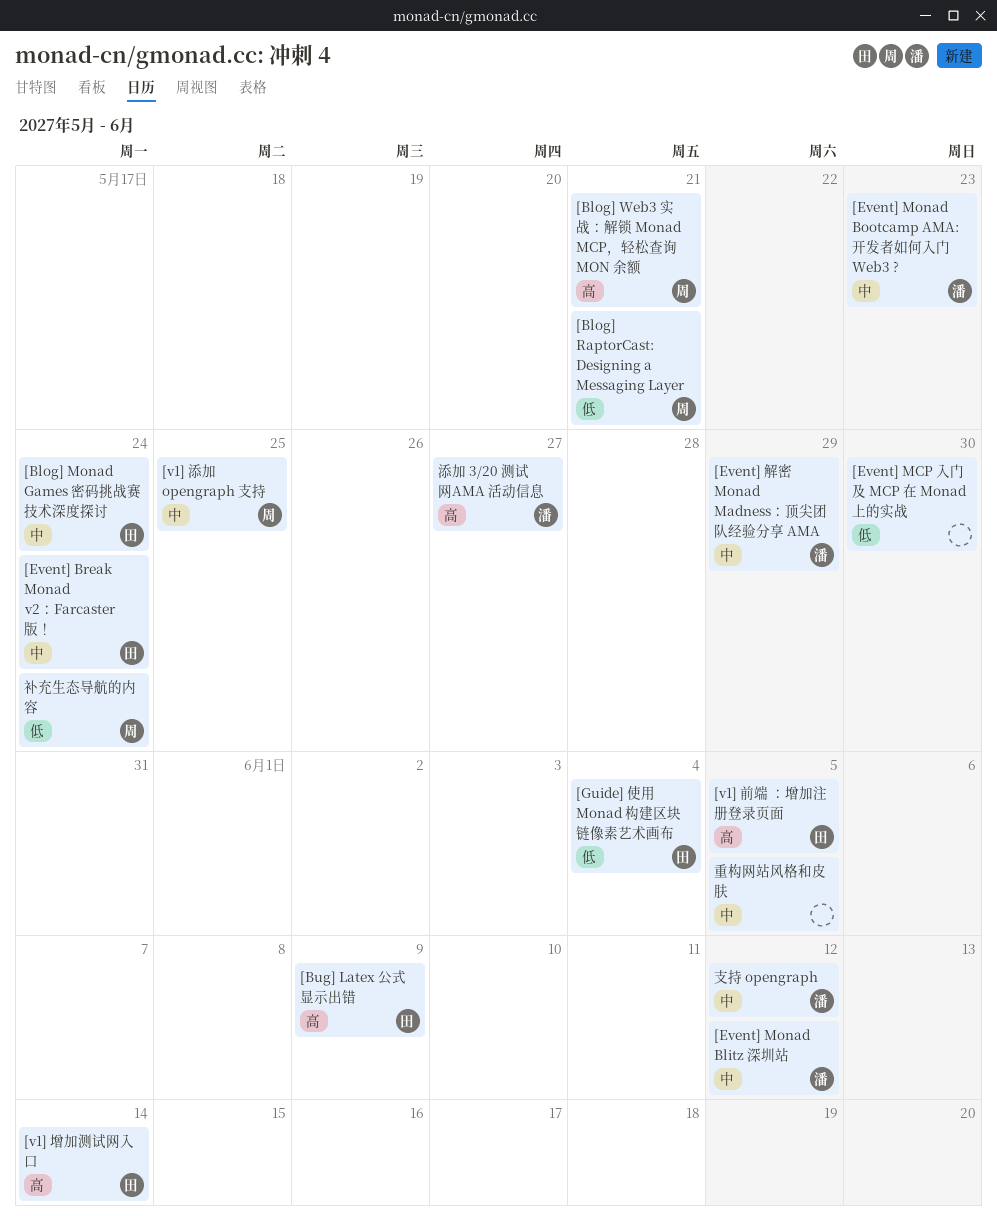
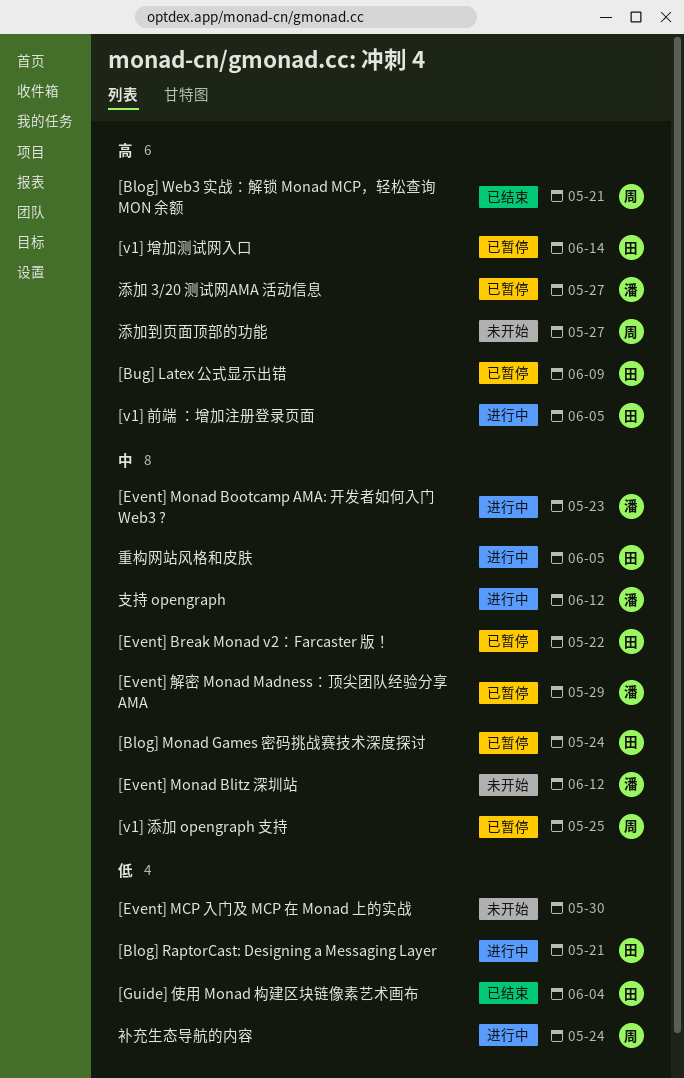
[Blog] RaptorCast: Designing a Messaging Layer, owner: 周 -> 田
[Event] Break Monad v2：Farcaster 版！, due: May 24 -> May 22
添加到页面顶部的功能: none -> present
重构网站风格和皮肤, owner: none -> 田

